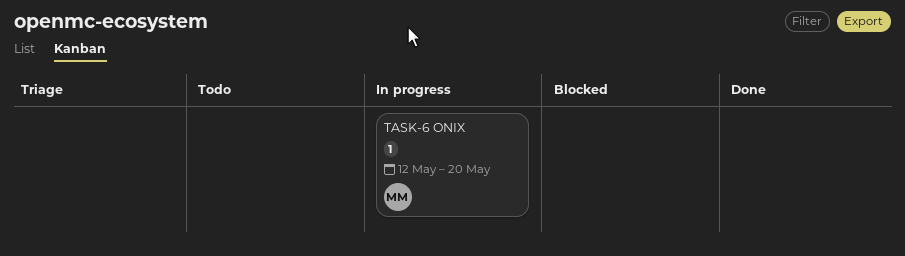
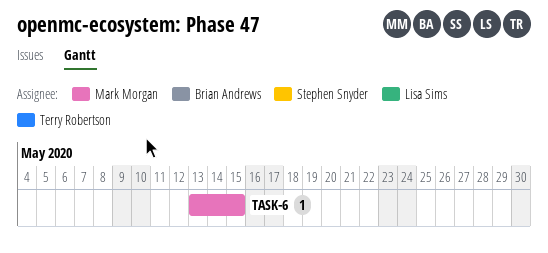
TASK-6, start: May 12 -> May 13
TASK-6, due: May 20 -> May 15

